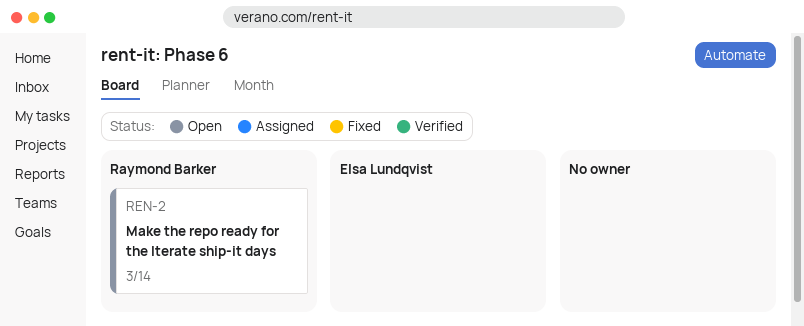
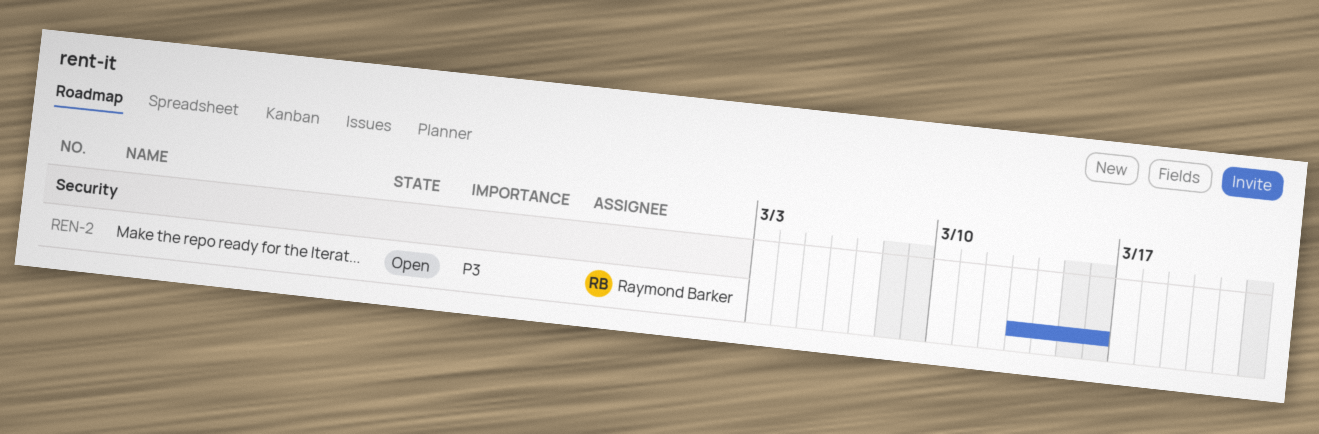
REN-2, due: Mar 14 -> Mar 16

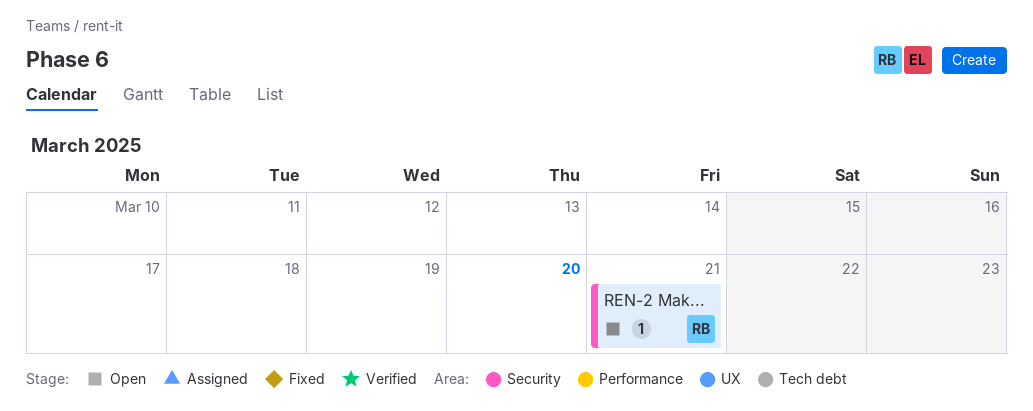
REN-2, due: Mar 16 -> Mar 21

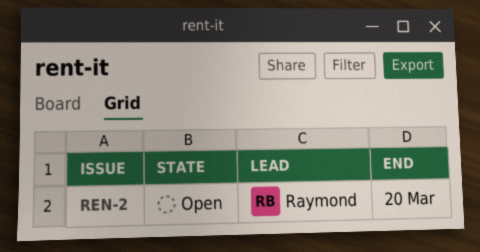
REN-2, due: Mar 21 -> Mar 20

